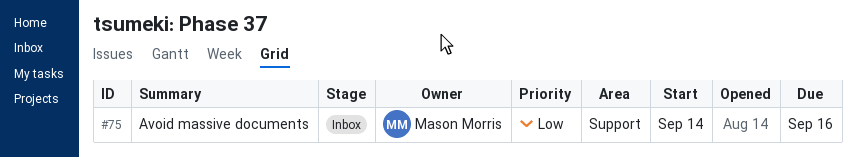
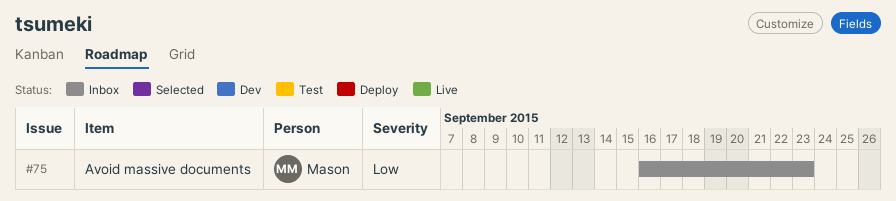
#75, start: Sep 14 -> Sep 16
#75, due: Sep 16 -> Sep 23

